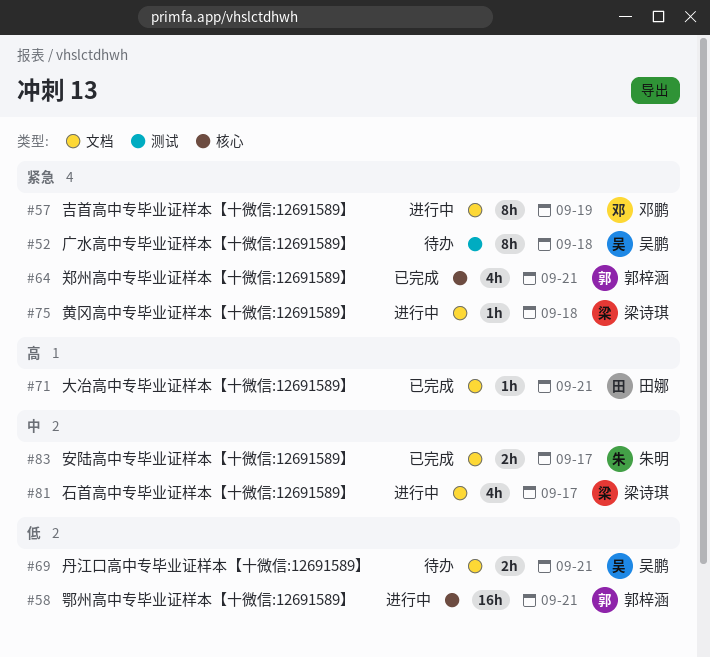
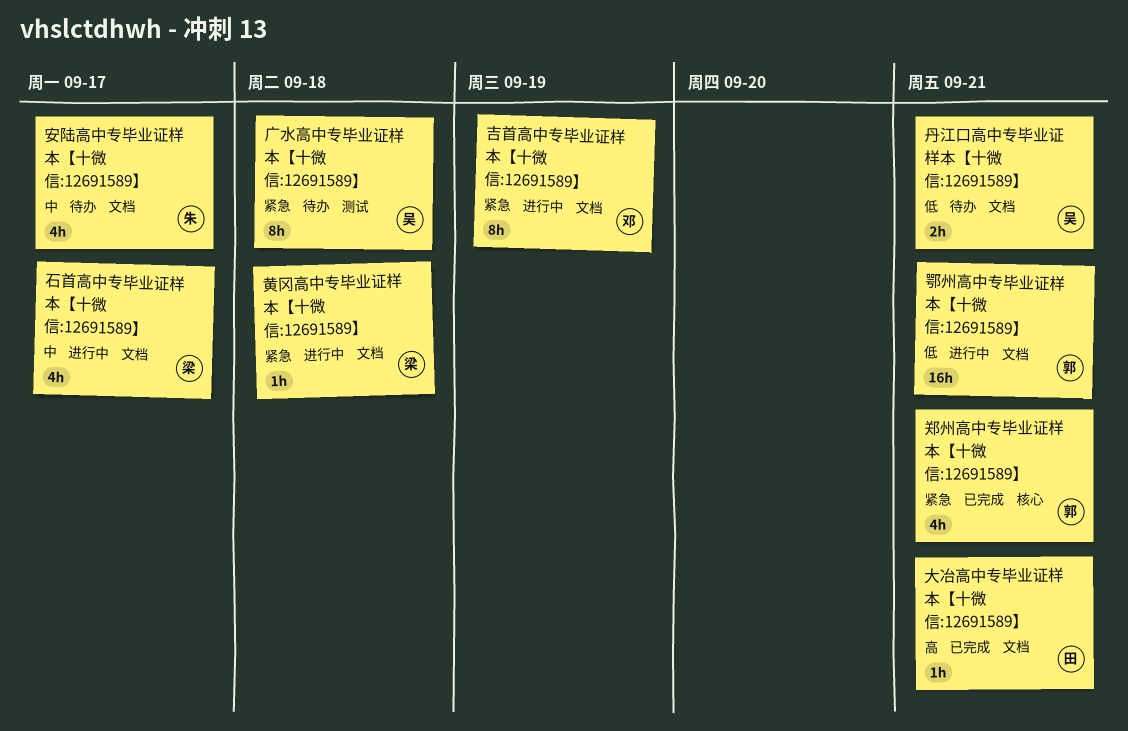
安陆高中专毕业证样本【十微信:12691589】, status: 已完成 -> 待办
安陆高中专毕业证样本【十微信:12691589】, estimate: 2h -> 4h
鄂州高中专毕业证样本【十微信:12691589】, label: 核心 -> 文档

